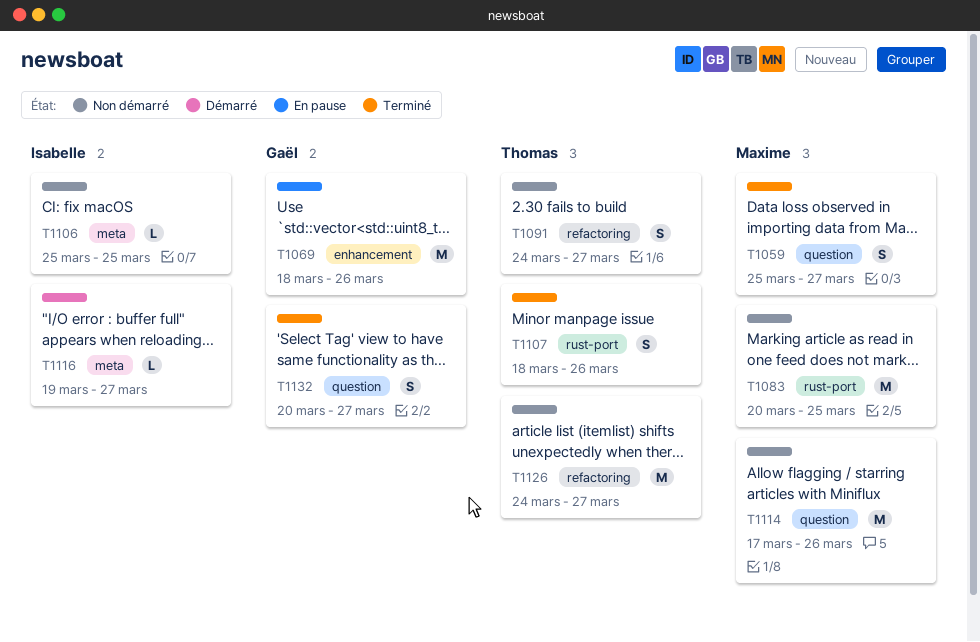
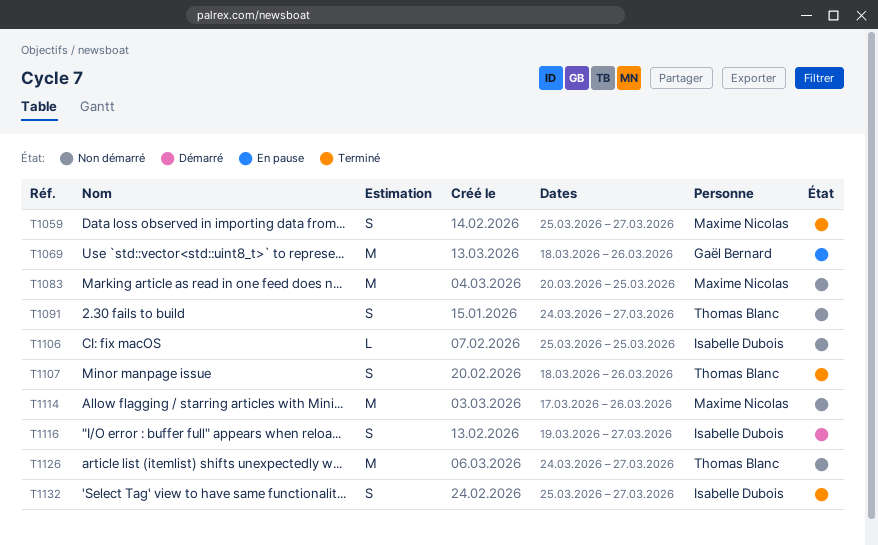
T1116, estimate: L -> S
T1132, owner: Gaël Bernard -> Isabelle Dubois
T1132, start: Mar 20 -> Mar 25

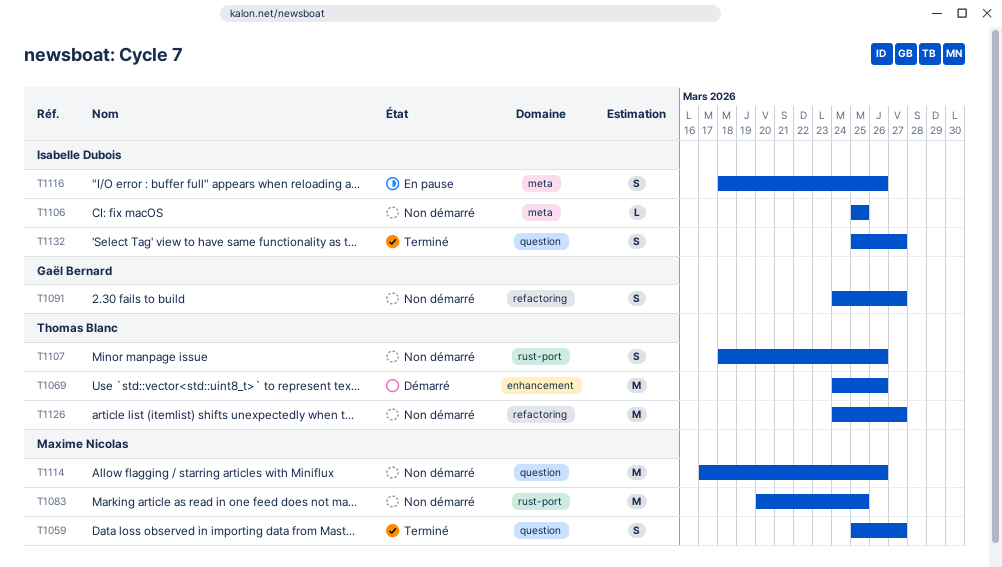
T1069, status: En pause -> Démarré
T1069, owner: Gaël Bernard -> Thomas Blanc
T1069, start: Mar 18 -> Mar 24
T1091, owner: Thomas Blanc -> Gaël Bernard
T1107, status: Terminé -> Non démarré
T1116, status: Démarré -> En pause
T1116, start: Mar 19 -> Mar 18
T1116, due: Mar 27 -> Mar 26

